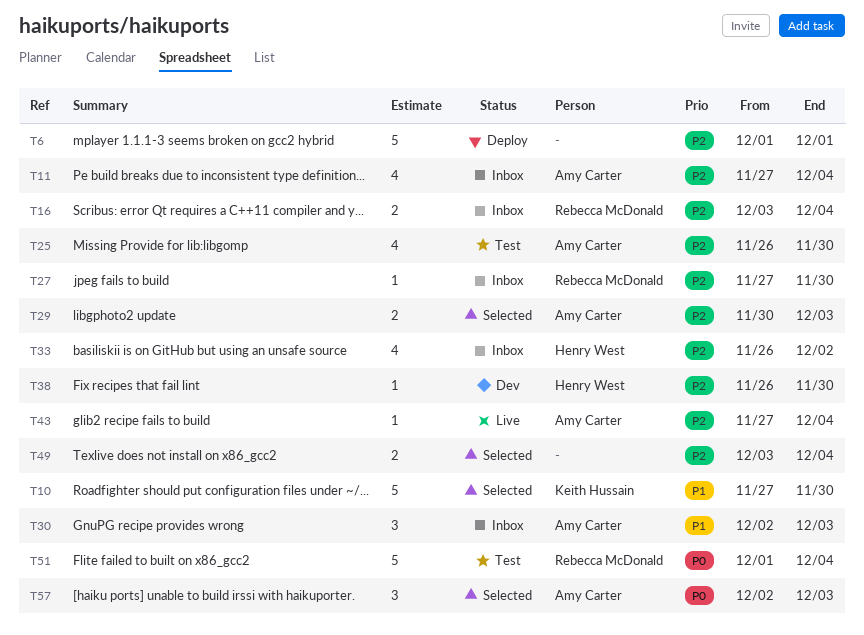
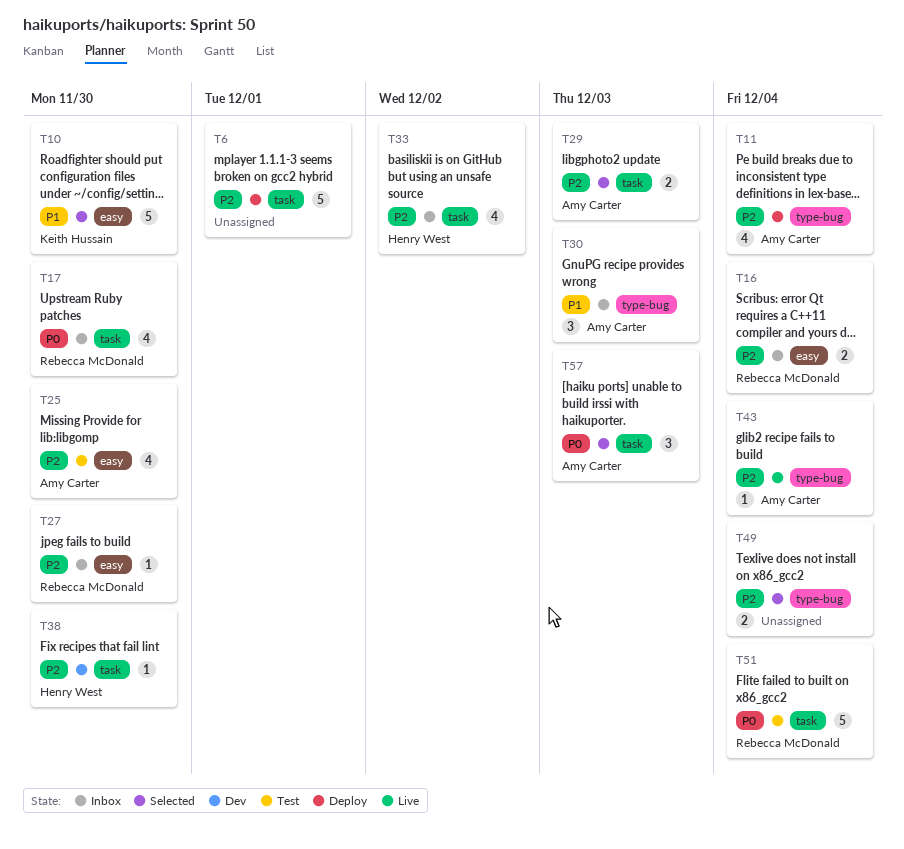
T11, status: Inbox -> Deploy
T17: none -> present

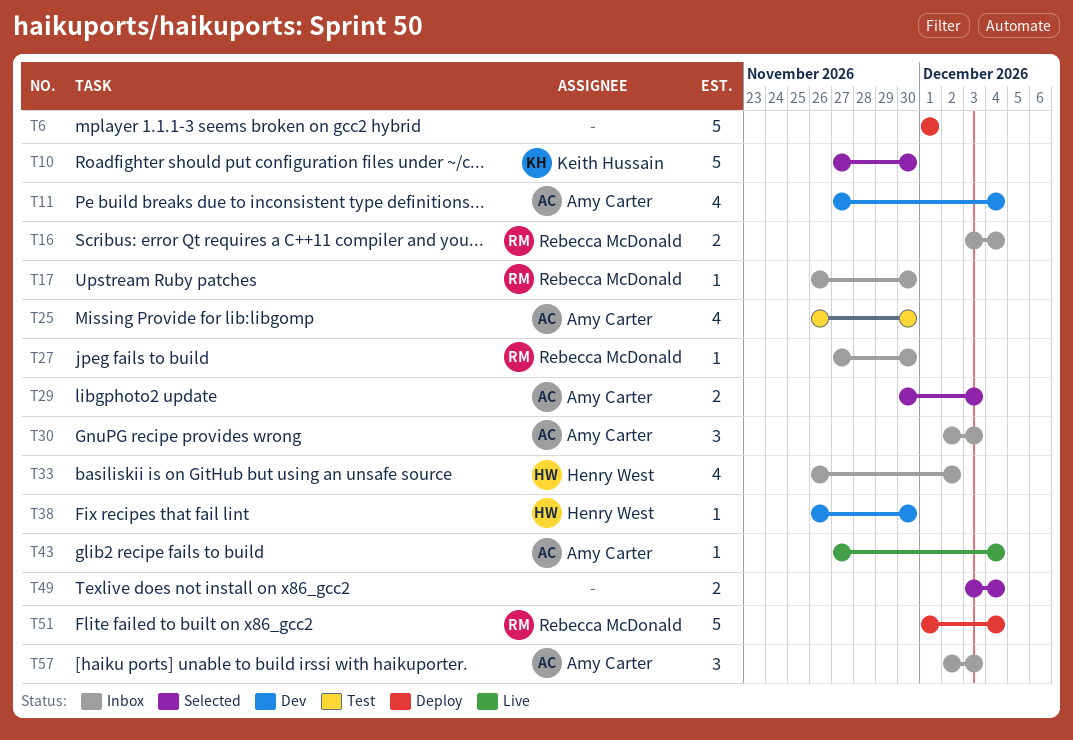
T11, status: Deploy -> Dev
T17, estimate: 4 -> 1
T51, status: Test -> Deploy
T57, status: Selected -> Inbox

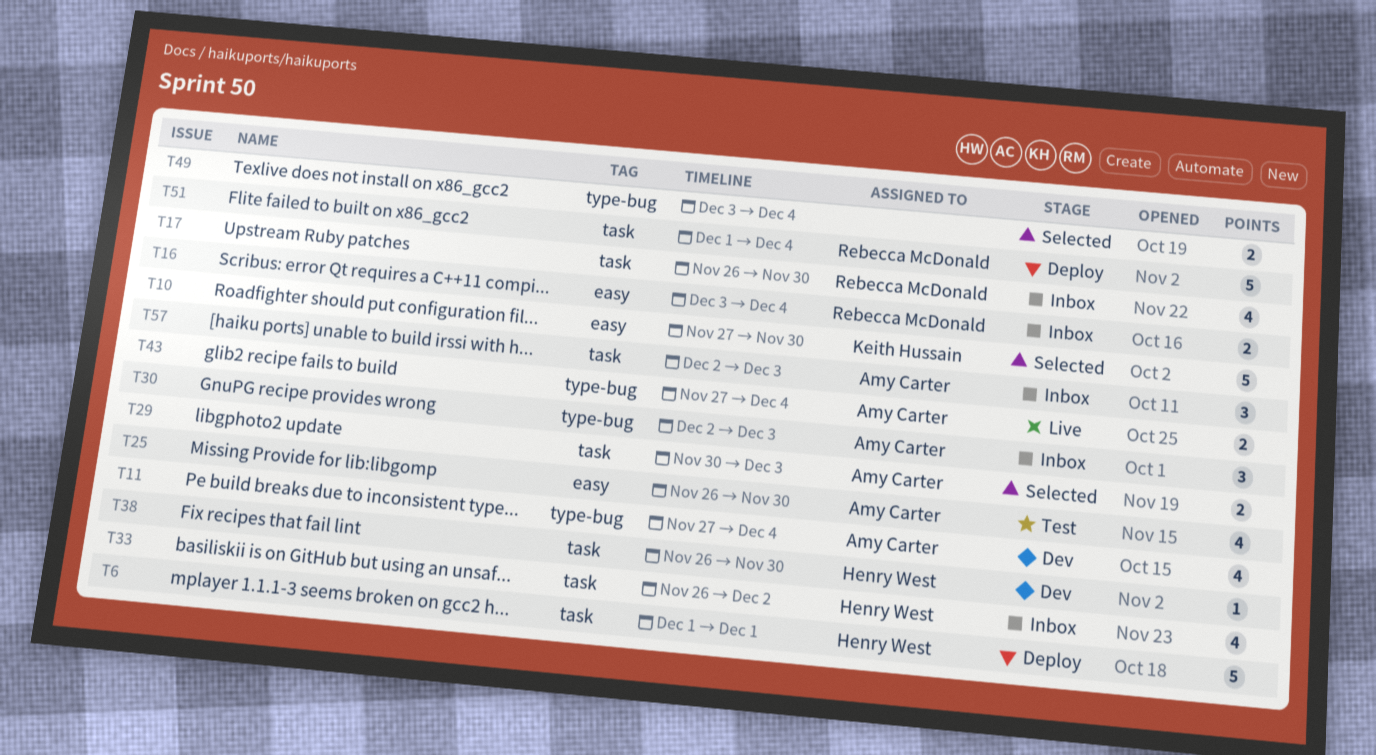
T6, owner: none -> Henry West
T17, estimate: 1 -> 4
T27: present -> none
T43, estimate: 1 -> 2

